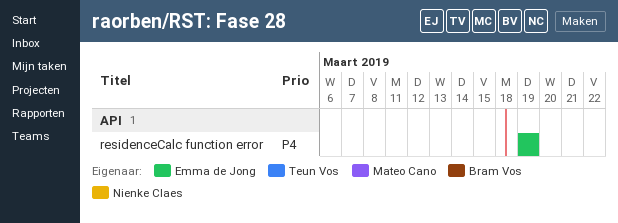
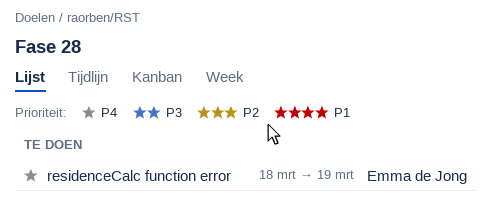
residenceCalc function error, start: Mar 19 -> Mar 18

